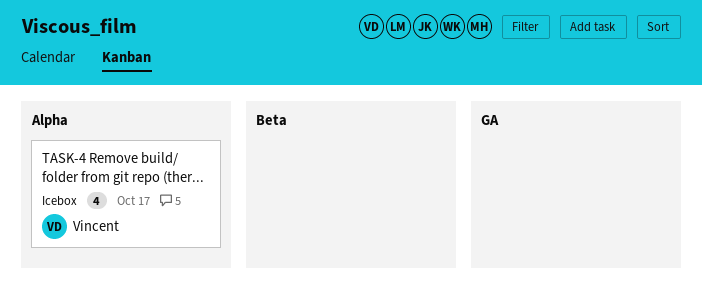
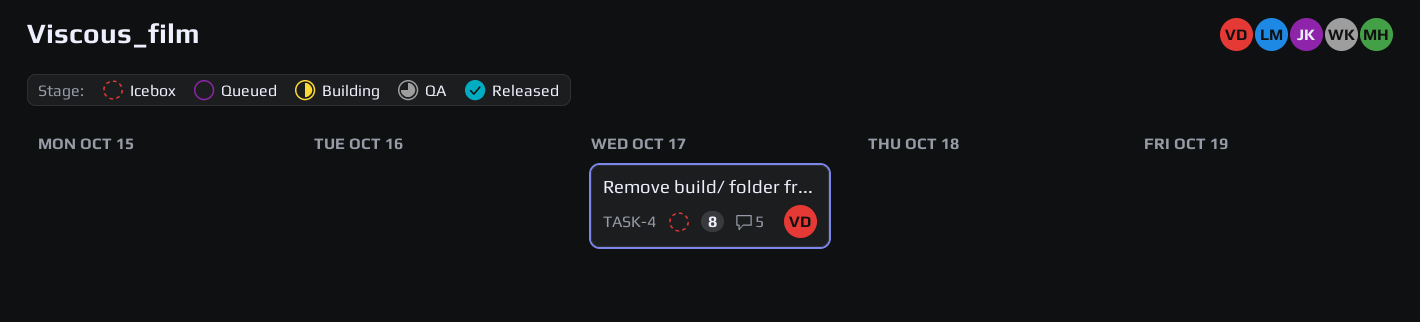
TASK-4, estimate: 4 -> 8

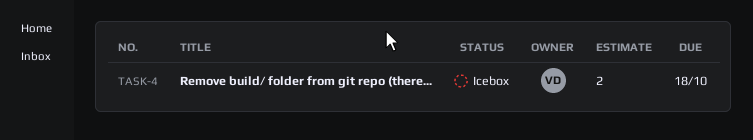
TASK-4, estimate: 8 -> 2
TASK-4, due: Oct 17 -> Oct 18

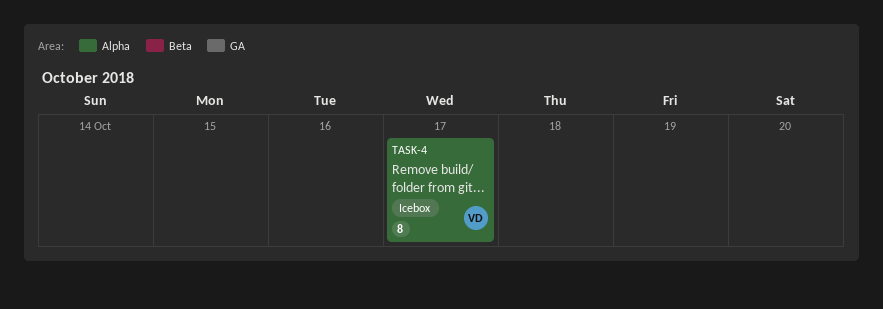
TASK-4, estimate: 2 -> 8
TASK-4, due: Oct 18 -> Oct 17

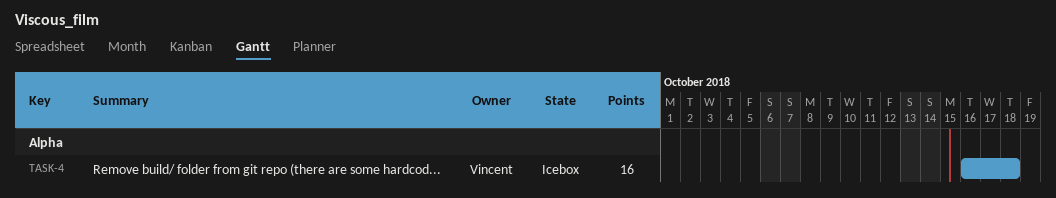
TASK-4, estimate: 8 -> 16
TASK-4, due: Oct 17 -> Oct 18

